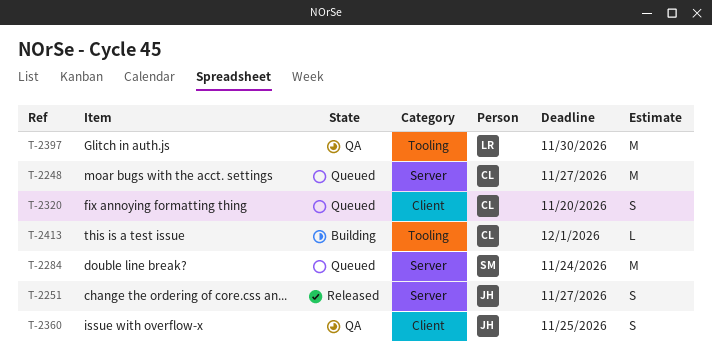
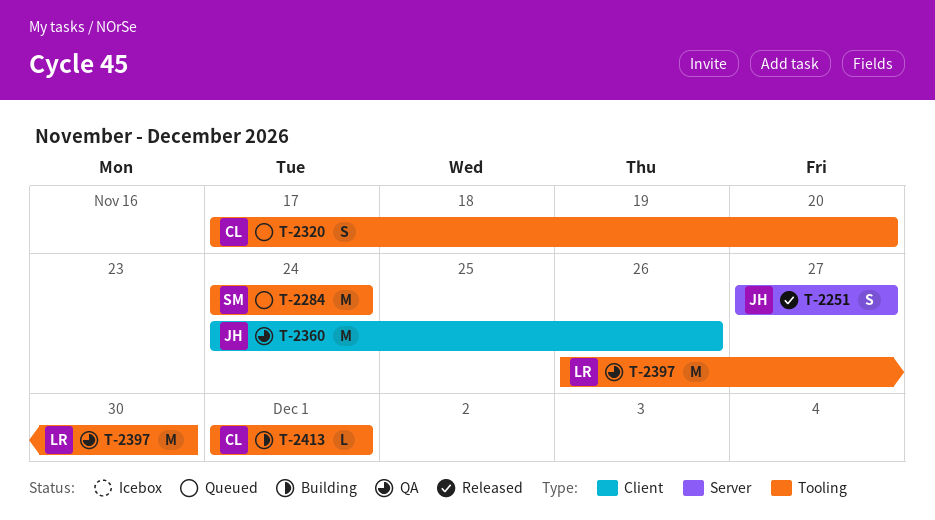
T-2248: present -> none
T-2284, label: Server -> Tooling
T-2320, label: Client -> Tooling
T-2360, estimate: S -> M
T-2360, due: Nov 25 -> Nov 26

